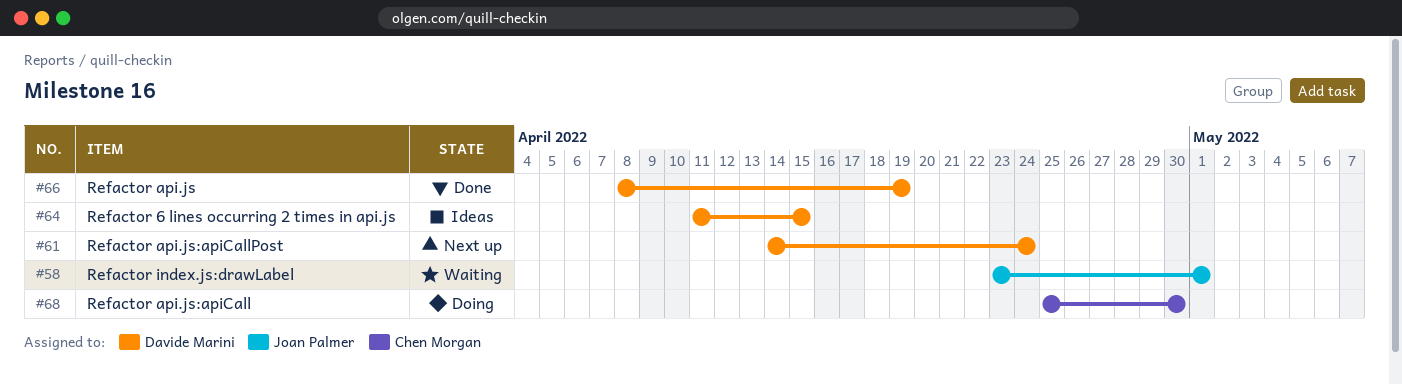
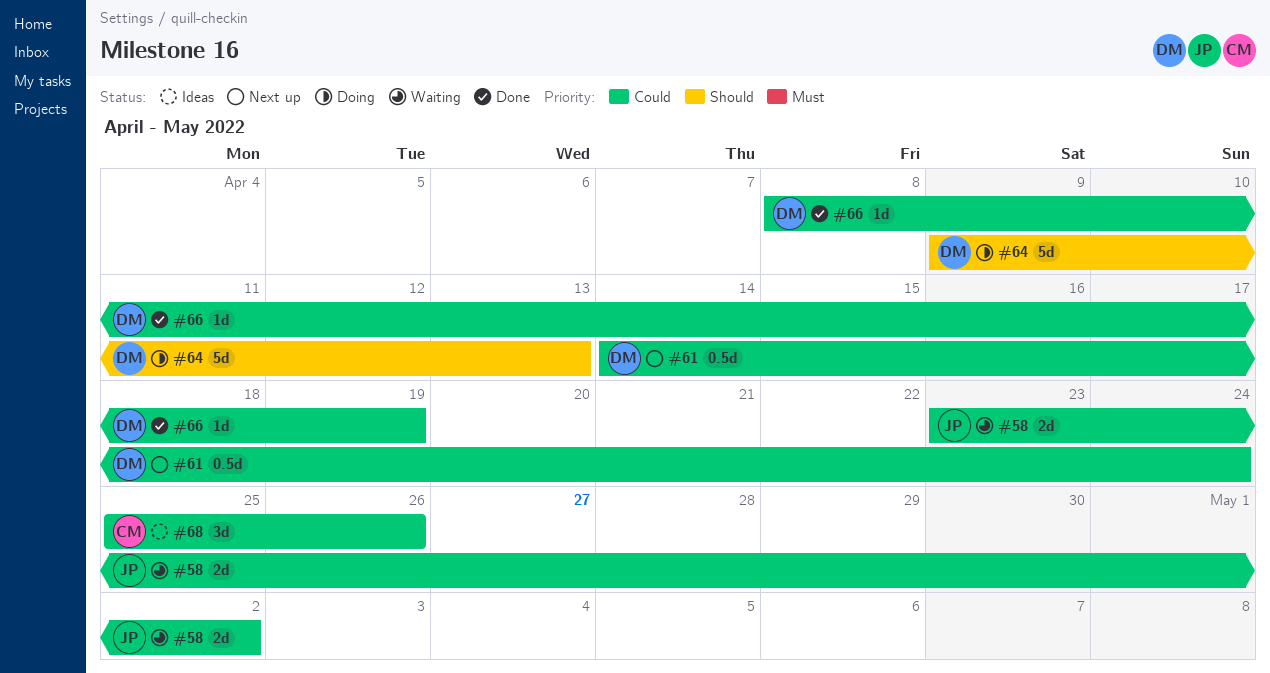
#58, due: May 1 -> May 2
#64, status: Ideas -> Doing
#64, start: Apr 11 -> Apr 9
#64, due: Apr 15 -> Apr 13
#68, status: Doing -> Ideas
#68, due: Apr 30 -> Apr 26

